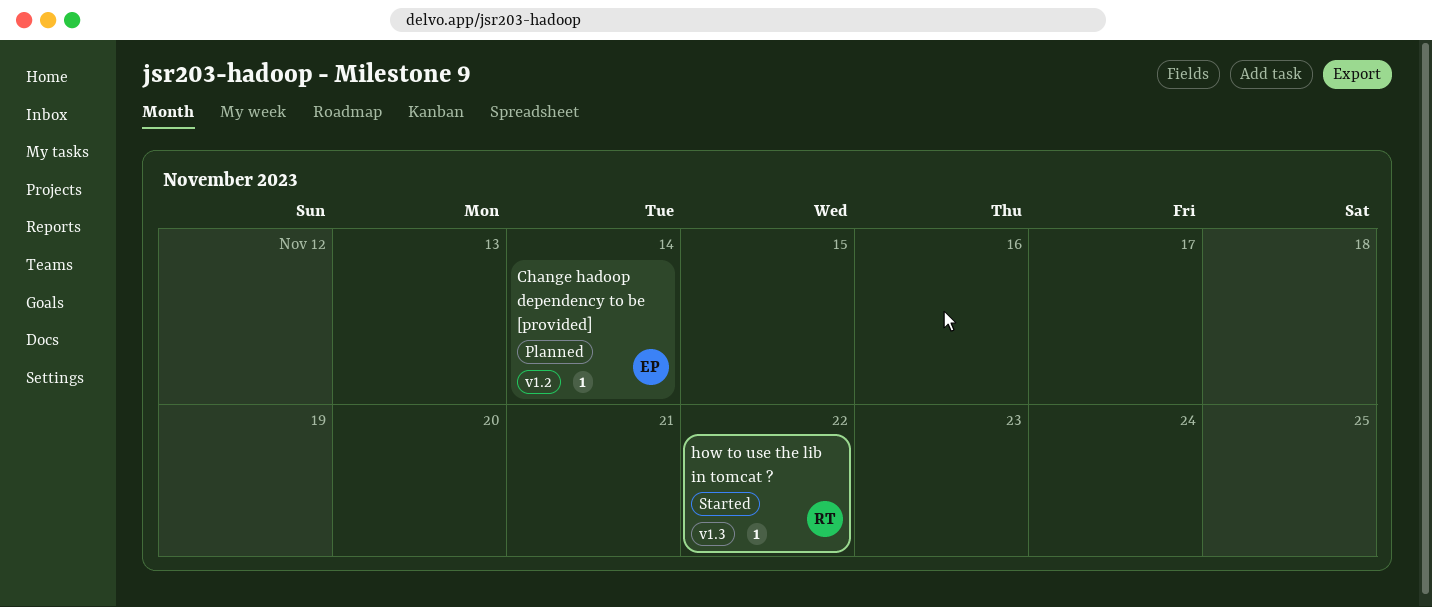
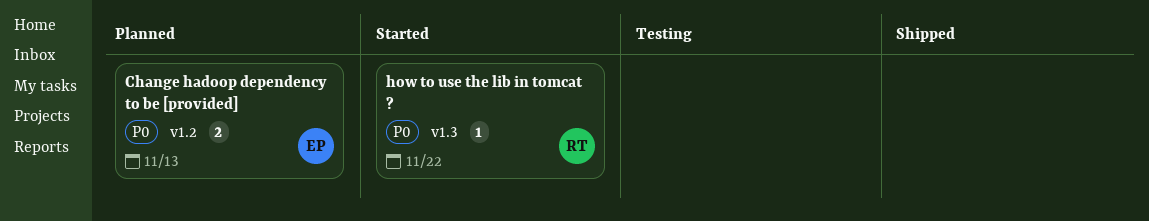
Change hadoop dependency to be [provided], estimate: 1 -> 2
Change hadoop dependency to be [provided], due: Nov 14 -> Nov 13

